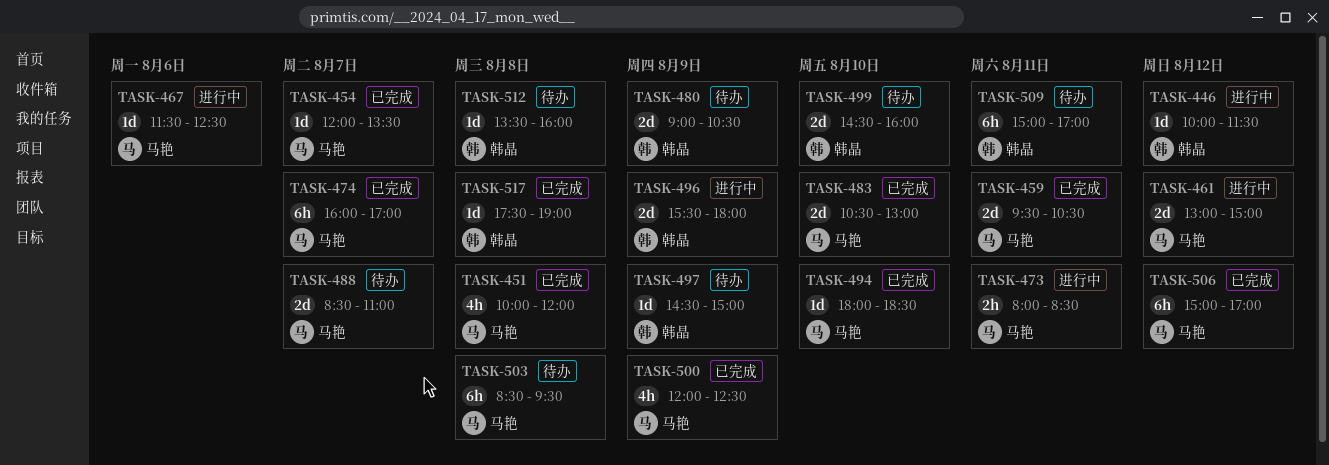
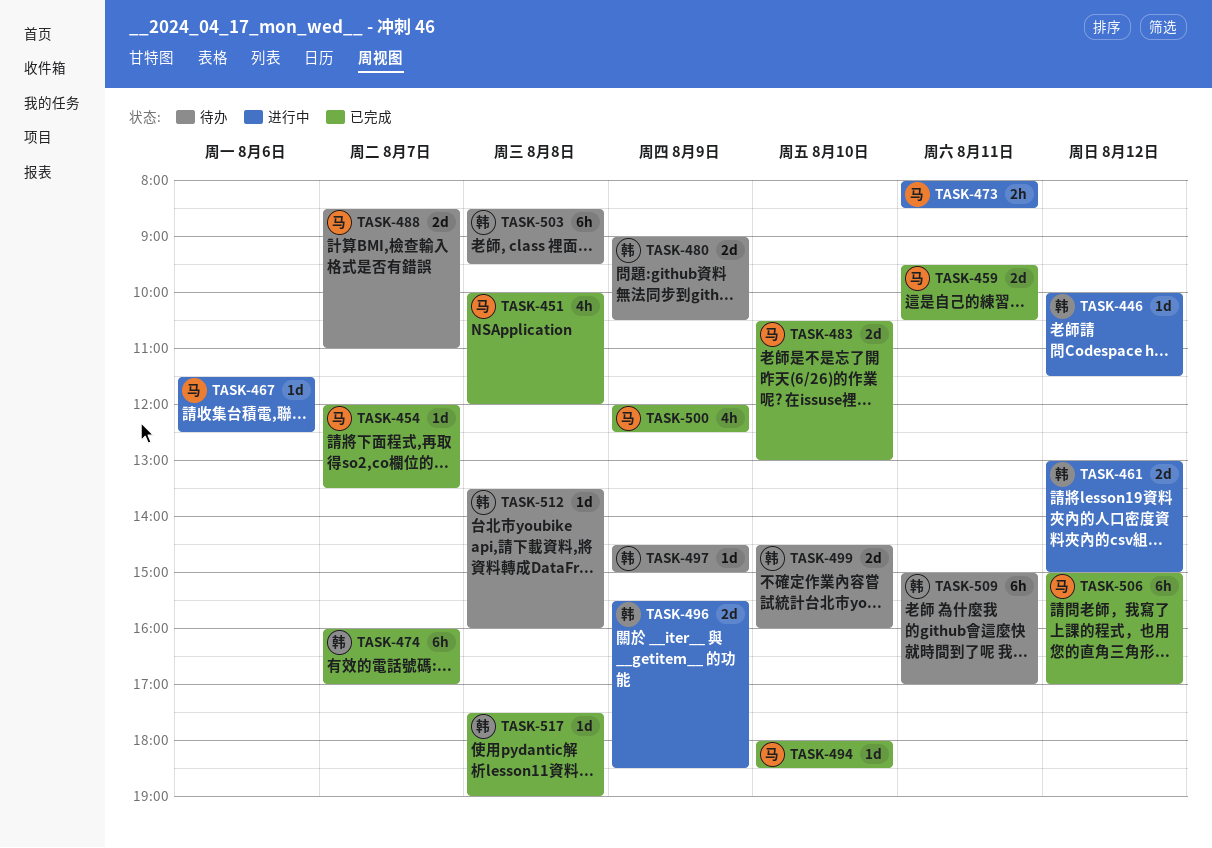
TASK-461, owner: 马艳 -> 韩晶
TASK-474, owner: 马艳 -> 韩晶
TASK-496, ends: 18:00 -> 18:30
TASK-503, owner: 马艳 -> 韩晶

